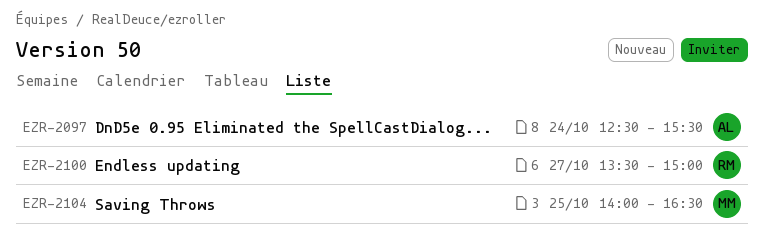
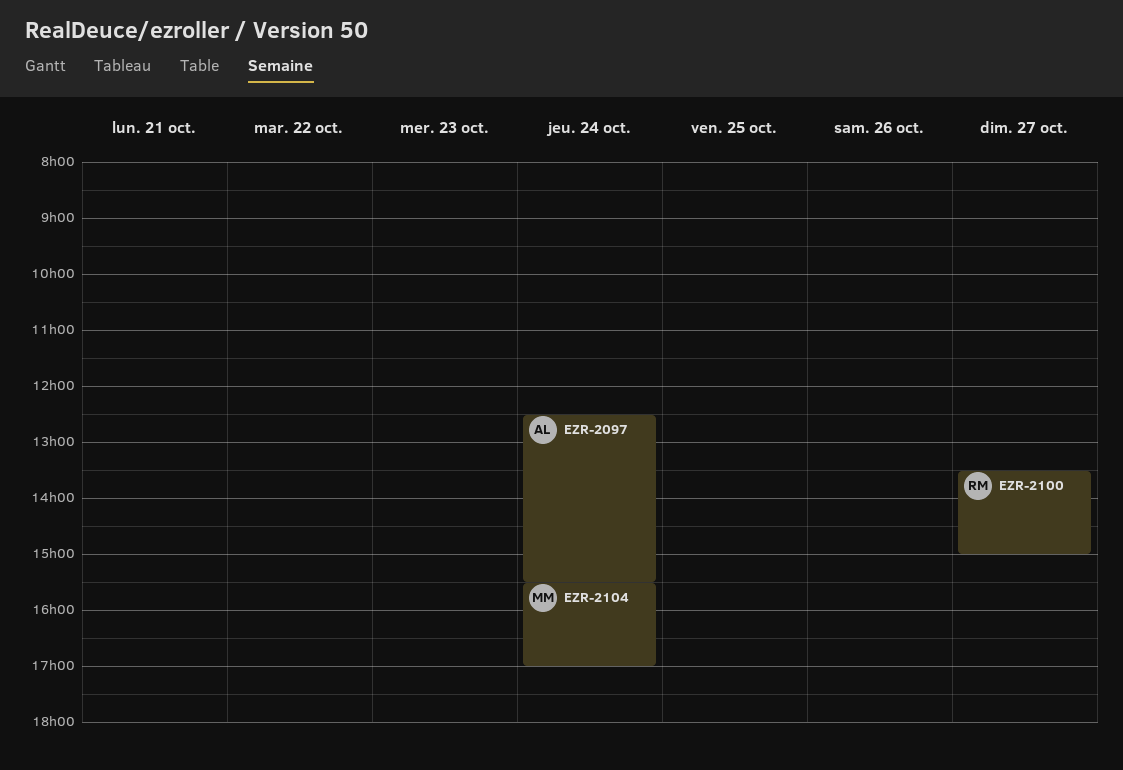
EZR-2104, day: Oct 25 -> Oct 24
EZR-2104, begins: 14:00 -> 15:30
EZR-2104, ends: 16:30 -> 17:00

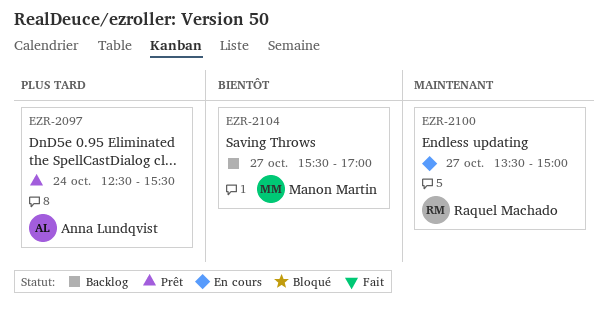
EZR-2104, day: Oct 24 -> Oct 27

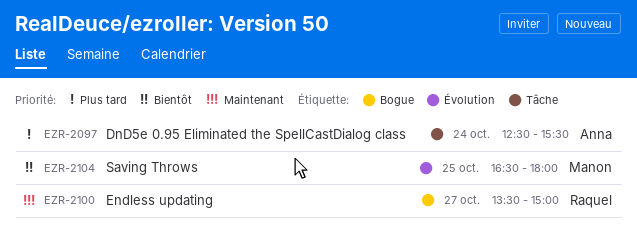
EZR-2104, day: Oct 27 -> Oct 25
EZR-2104, begins: 15:30 -> 16:30
EZR-2104, ends: 17:00 -> 18:00

